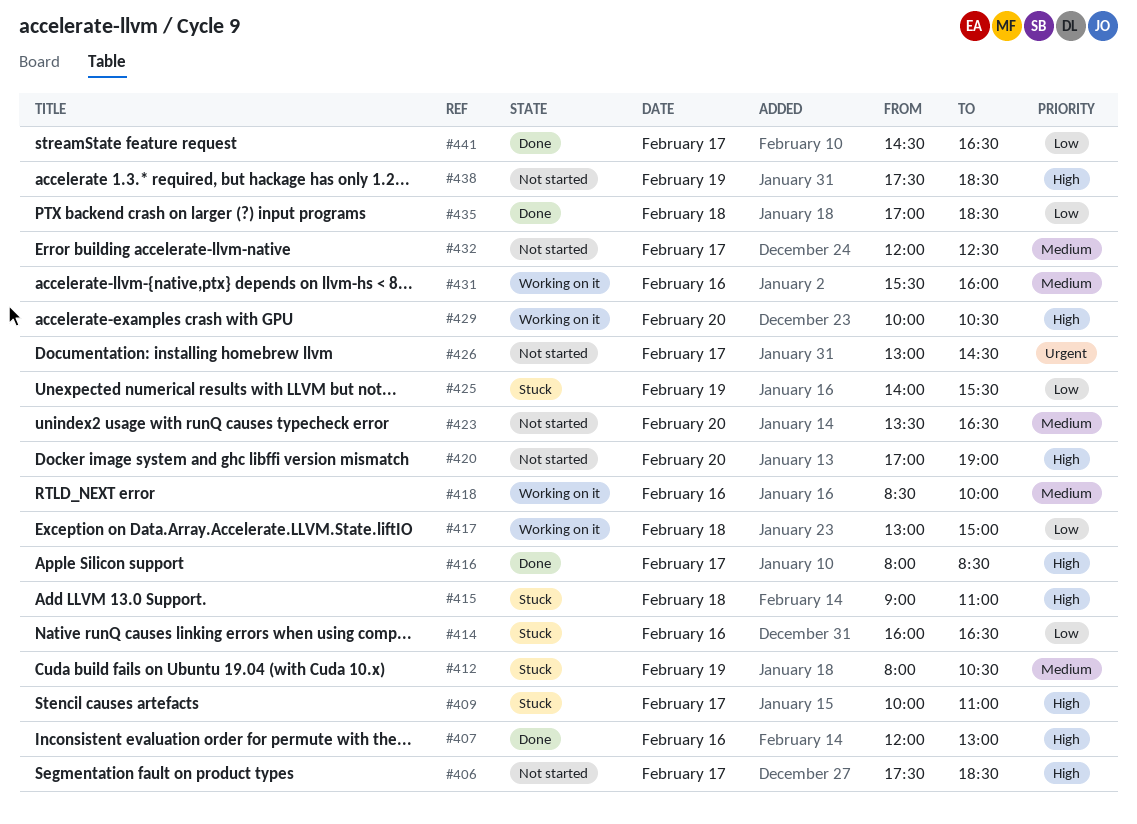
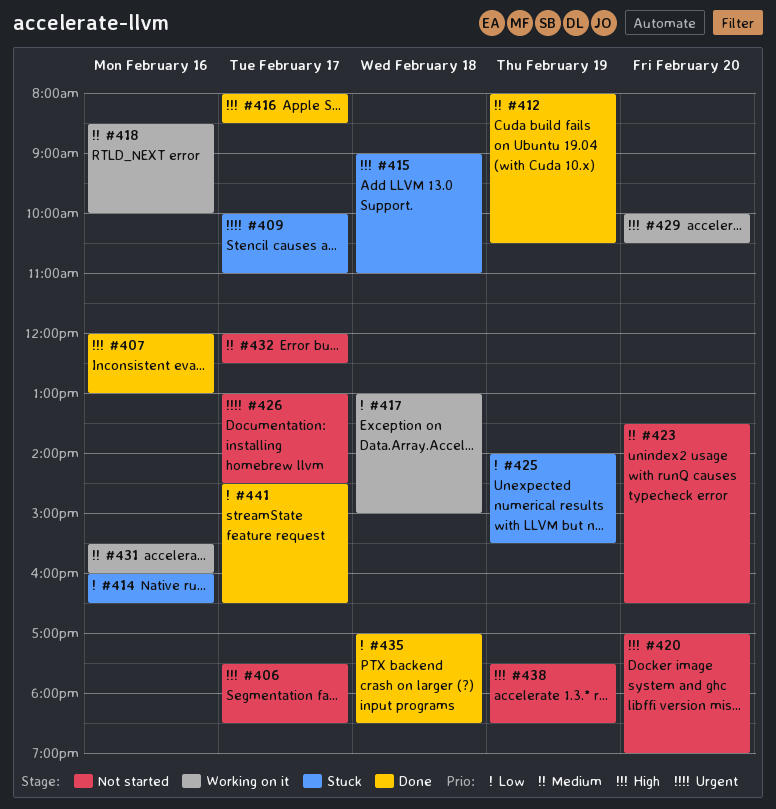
#409, priority: High -> Urgent
#412, status: Stuck -> Done

